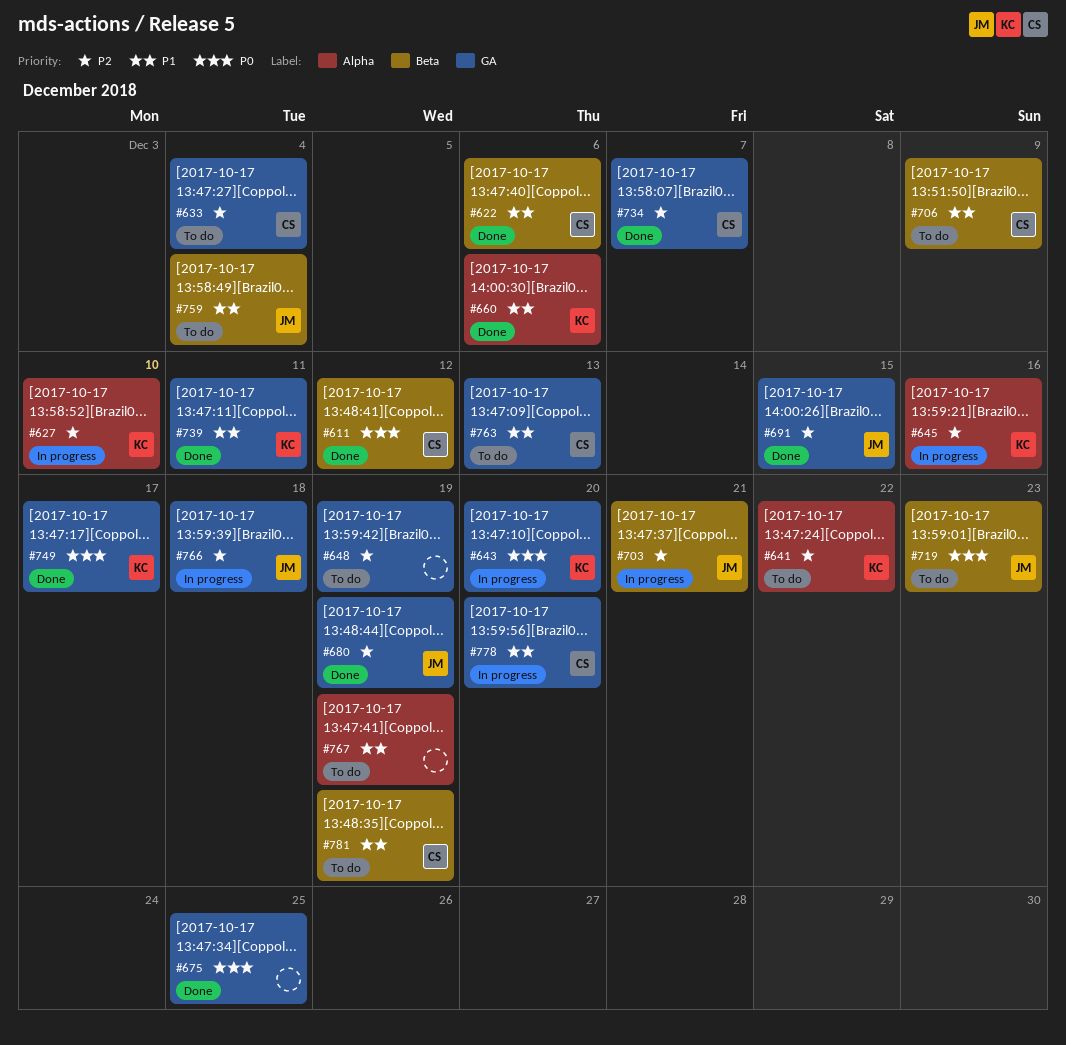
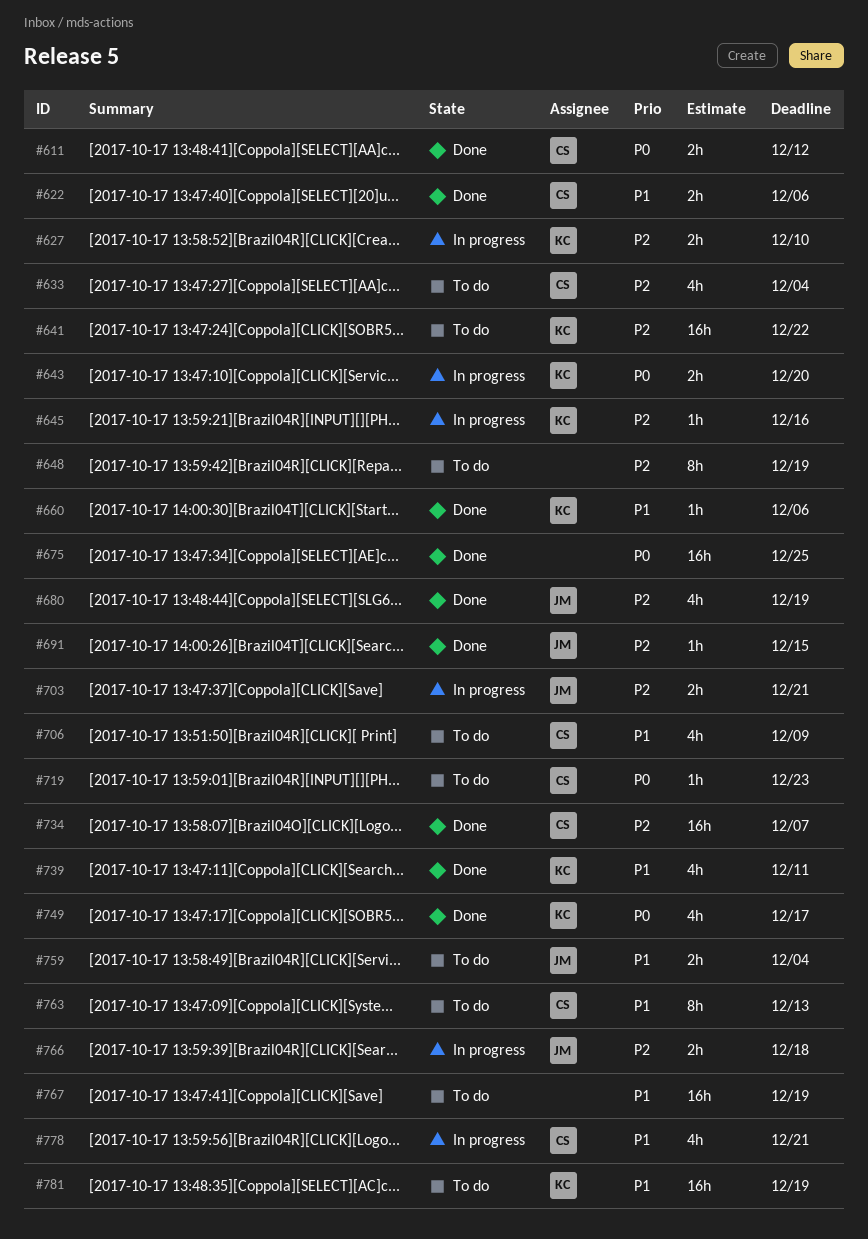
#719, owner: JM -> CS
#778, due: Dec 20 -> Dec 21
#781, owner: CS -> KC

